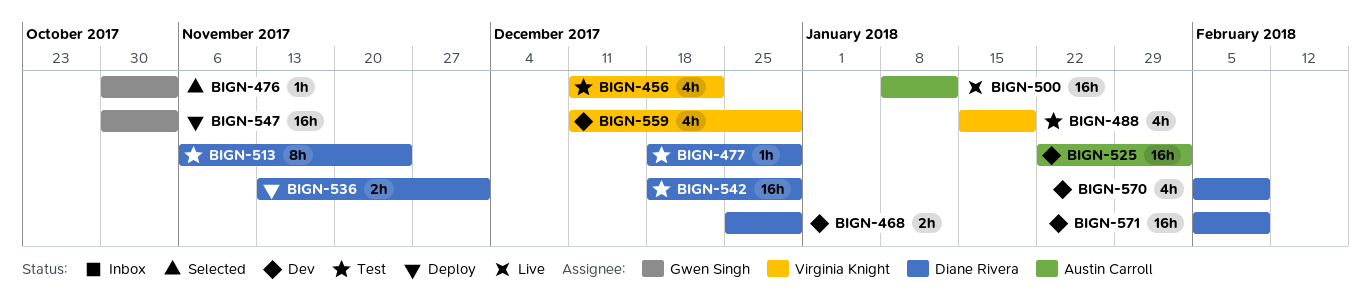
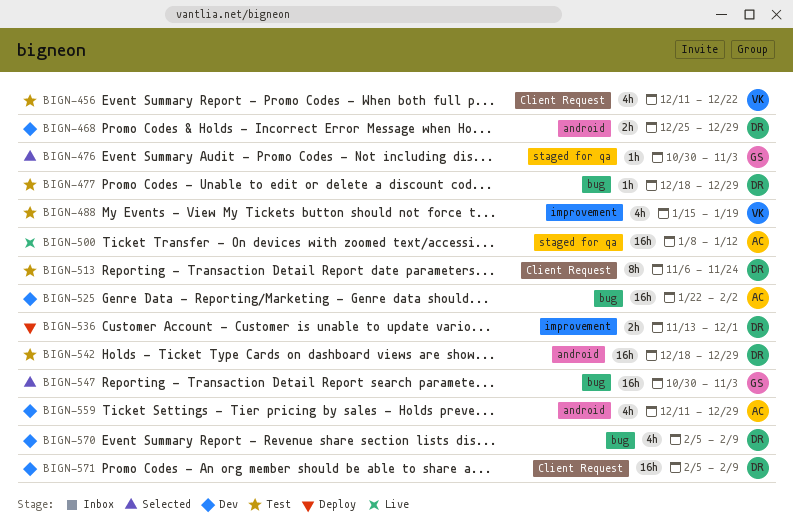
BIGN-547, status: Deploy -> Selected
BIGN-559, owner: Virginia Knight -> Austin Carroll

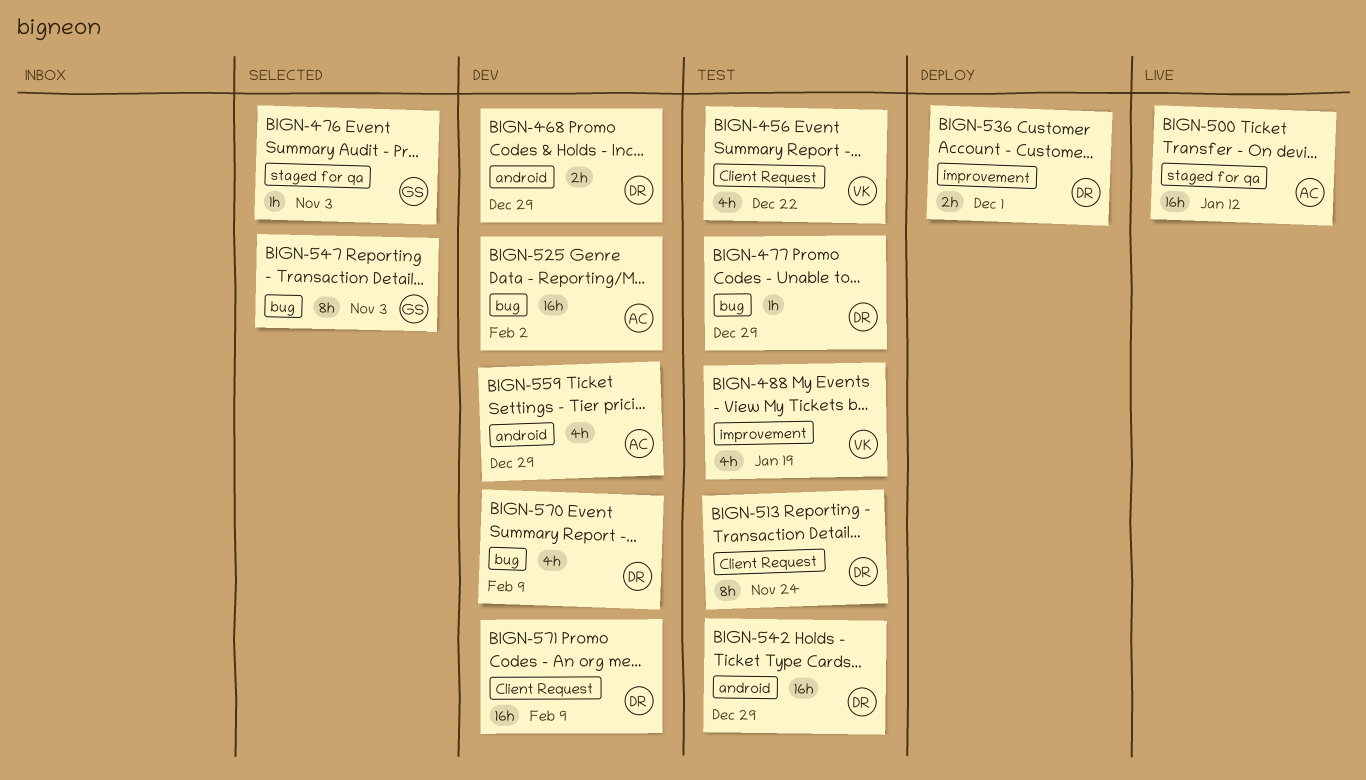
BIGN-547, estimate: 16h -> 8h

